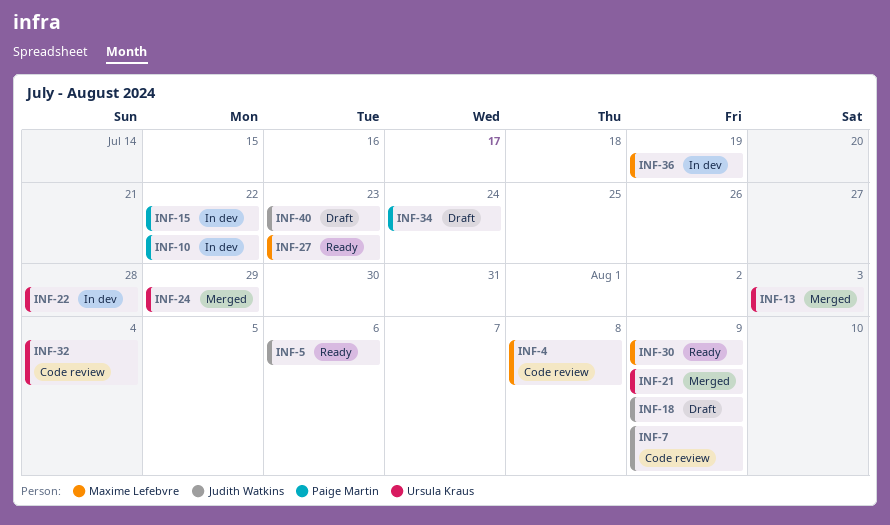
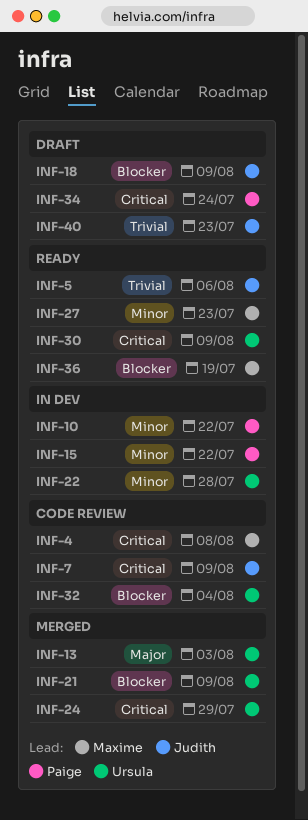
INF-30, owner: Maxime Lefebvre -> Ursula Kraus
INF-36, status: In dev -> Ready

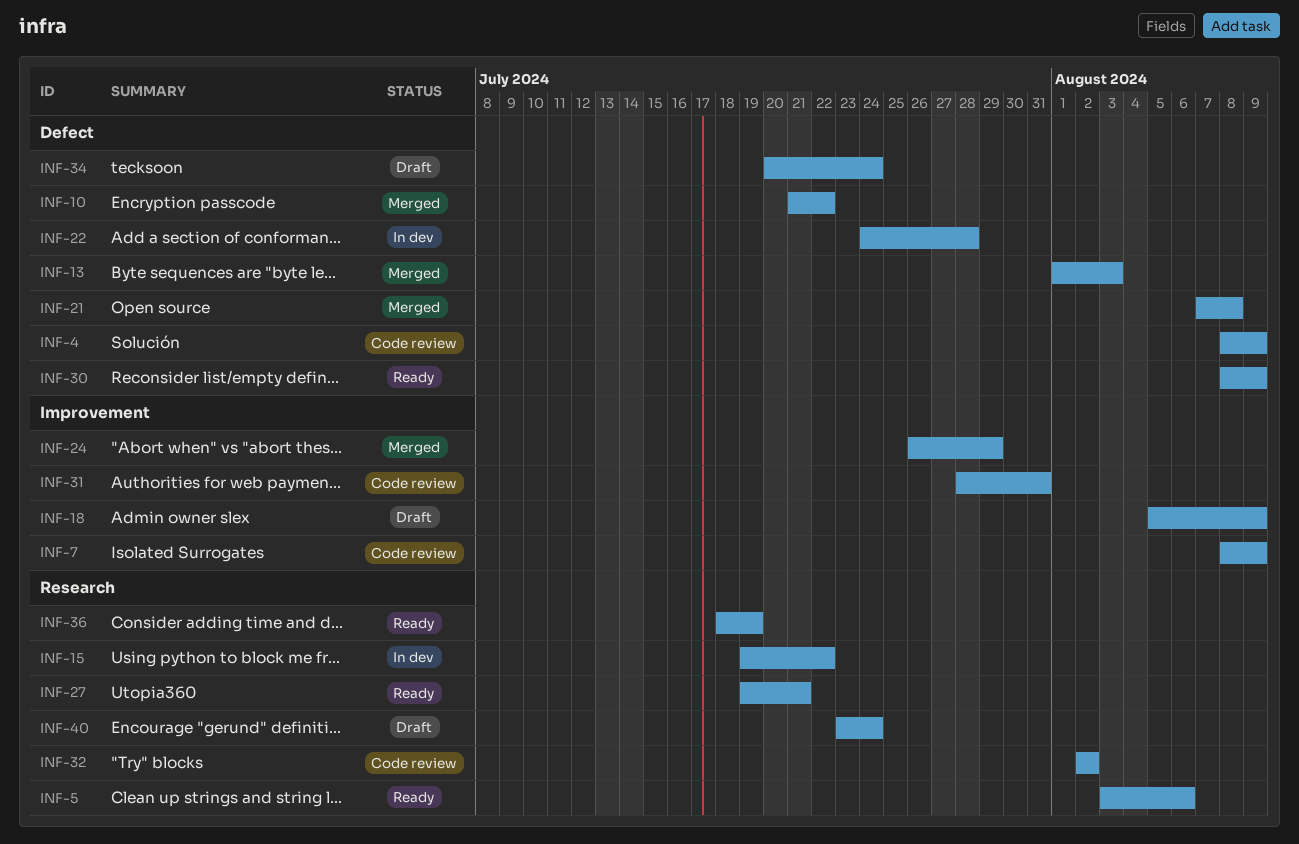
INF-4, due: Aug 8 -> Aug 9
INF-10, status: In dev -> Merged
INF-21, due: Aug 9 -> Aug 8
INF-27, due: Jul 23 -> Jul 21
INF-31: none -> present
INF-32, due: Aug 4 -> Aug 2
INF-40, due: Jul 23 -> Jul 24

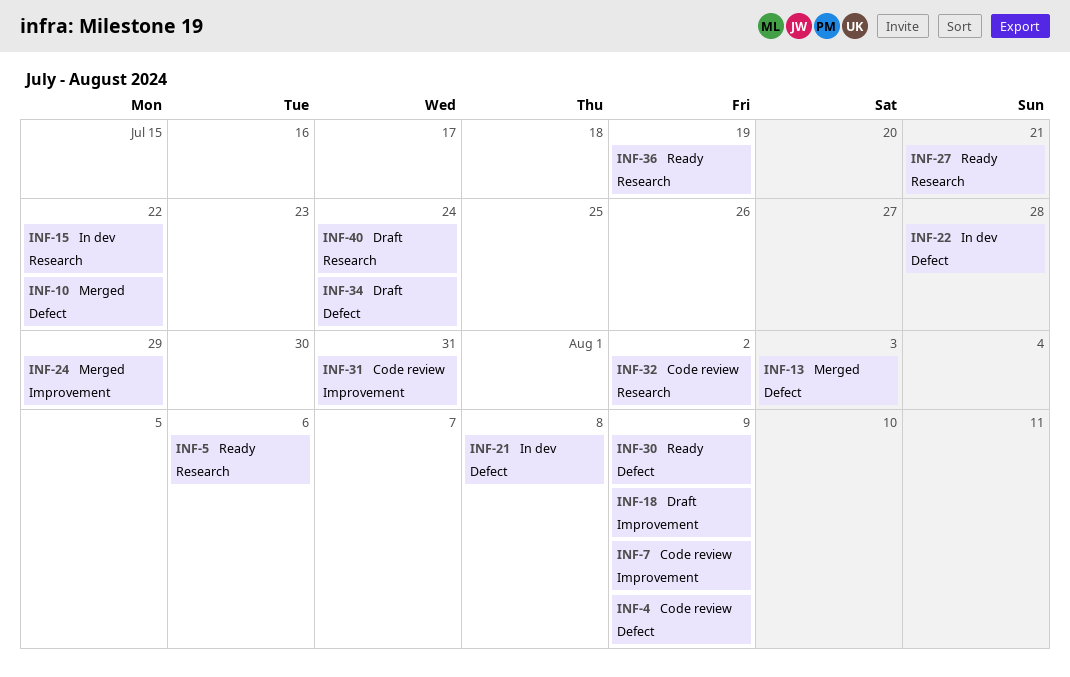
INF-21, status: Merged -> In dev

